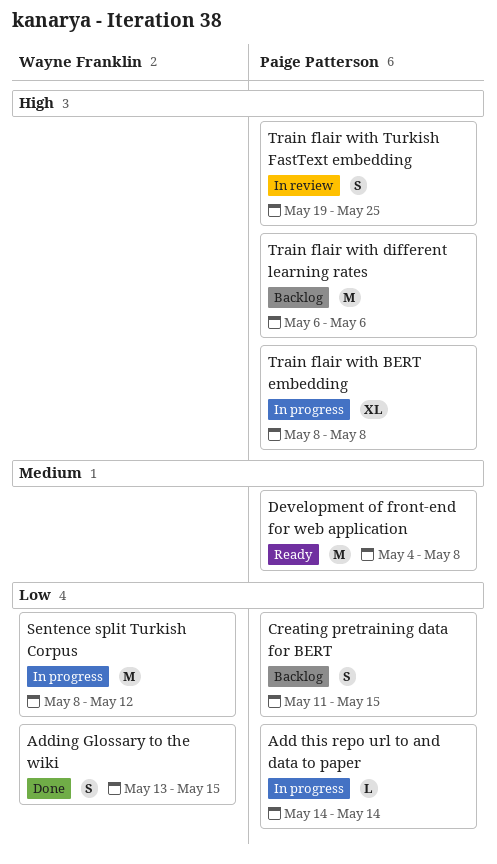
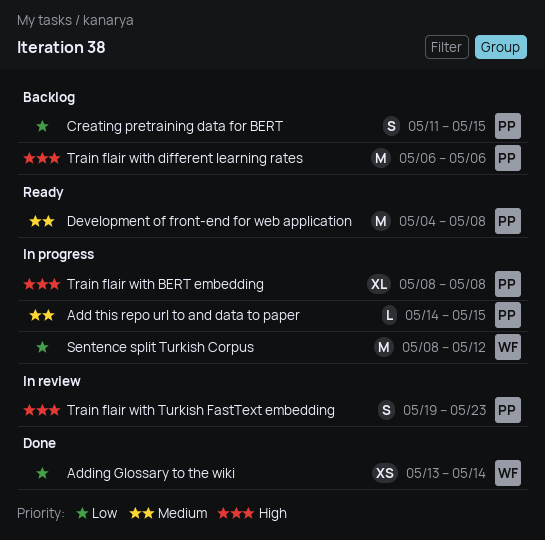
Add this repo url to and data to paper, priority: Low -> Medium
Add this repo url to and data to paper, due: May 14 -> May 15
Adding Glossary to the wiki, estimate: S -> XS
Adding Glossary to the wiki, due: May 15 -> May 14
Train flair with Turkish FastText embedding, due: May 25 -> May 23

